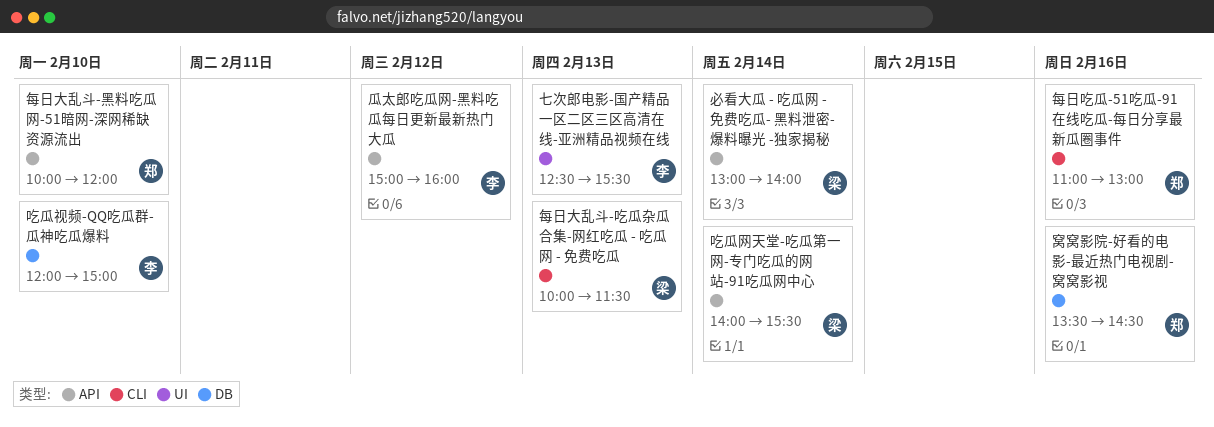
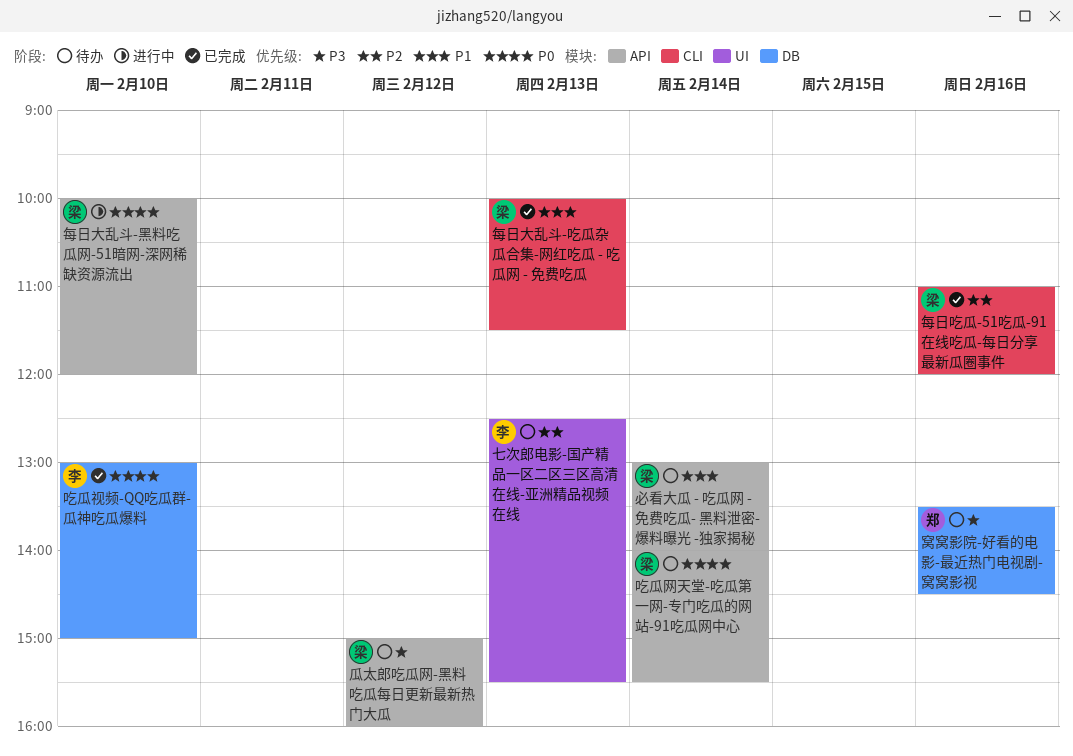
吃瓜视频-QQ吃瓜群-瓜神吃瓜爆料, begins: 12:00 -> 13:00
每日吃瓜-51吃瓜-91在线吃瓜-每日分享最新瓜圈事件, owner: 郑 -> 梁
每日吃瓜-51吃瓜-91在线吃瓜-每日分享最新瓜圈事件, ends: 13:00 -> 12:00
每日大乱斗-黑料吃瓜网-51暗网-深网稀缺资源流出, owner: 郑 -> 梁
瓜太郎吃瓜网-黑料吃瓜每日更新最新热门大瓜, owner: 李 -> 梁

